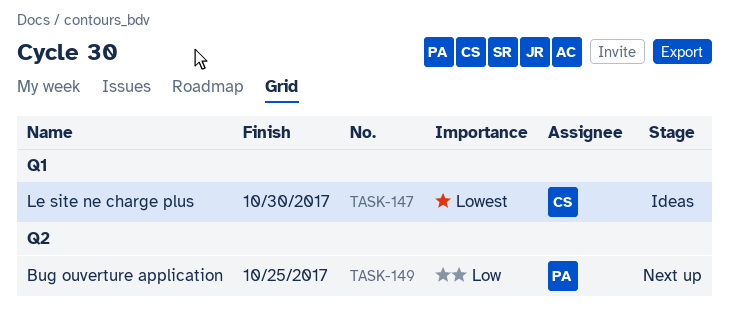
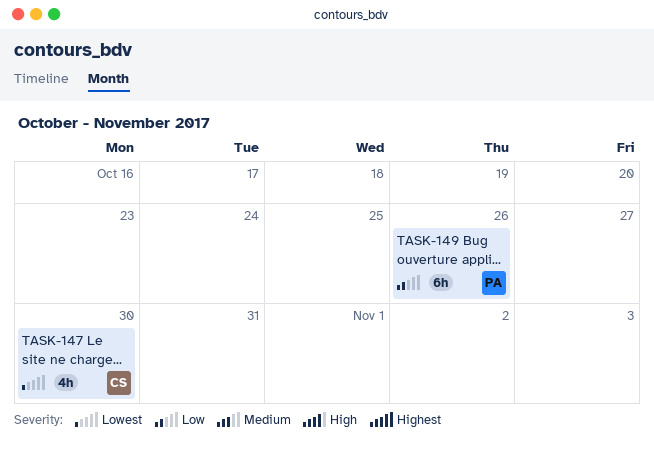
TASK-149, due: Oct 25 -> Oct 26

